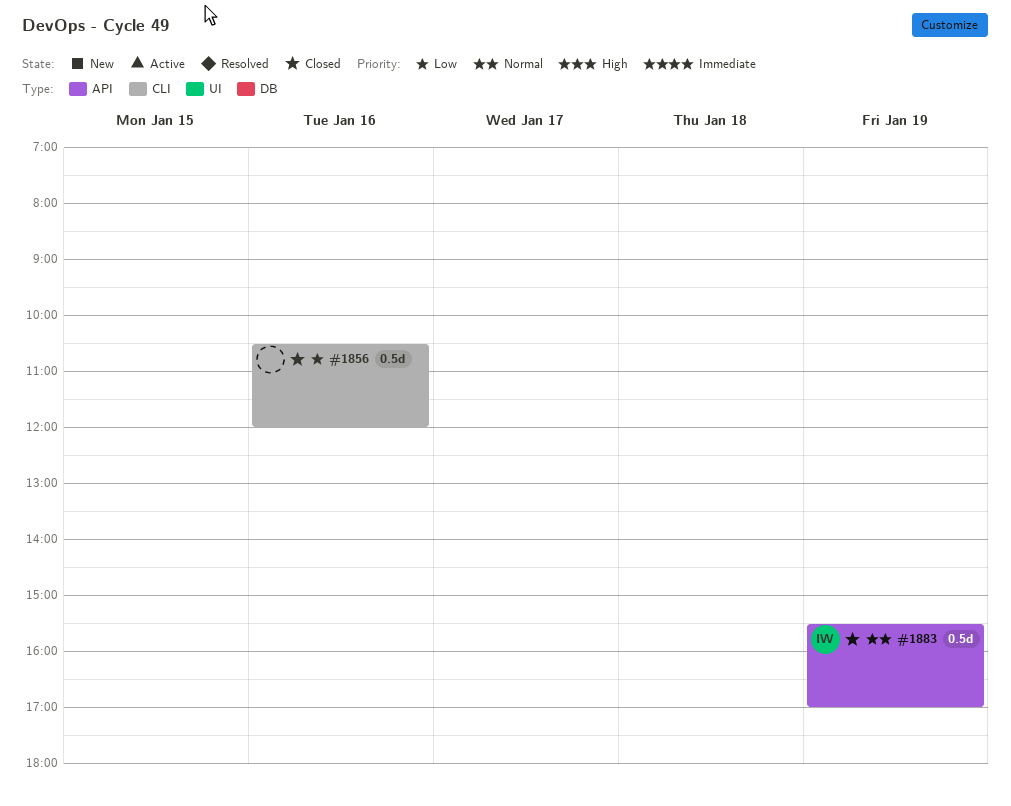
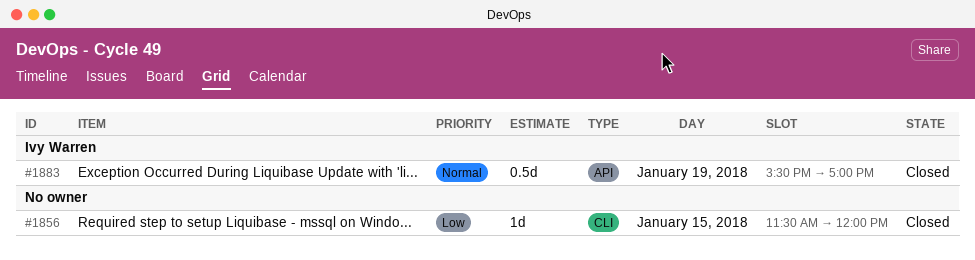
#1856, estimate: 0.5d -> 1d
#1856, day: Jan 16 -> Jan 15
#1856, begins: 10:30 -> 11:30

